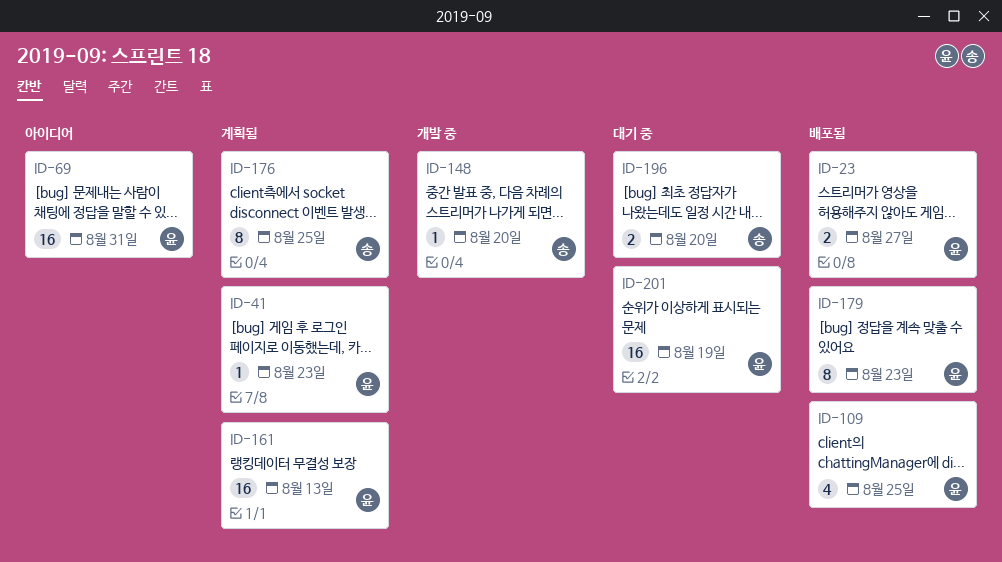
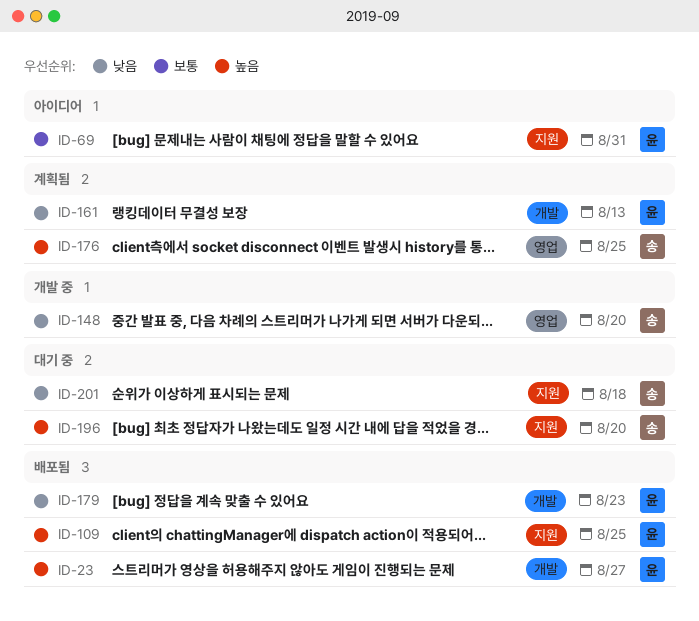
ID-41: present -> none
ID-201, owner: 윤 -> 송
ID-201, due: Aug 19 -> Aug 18

